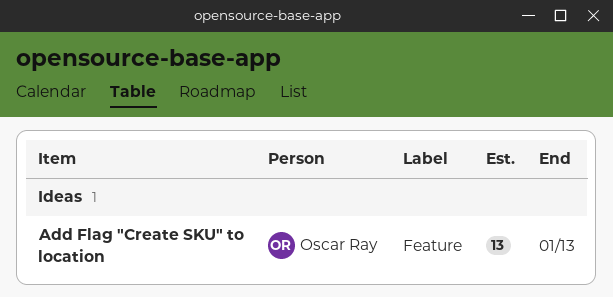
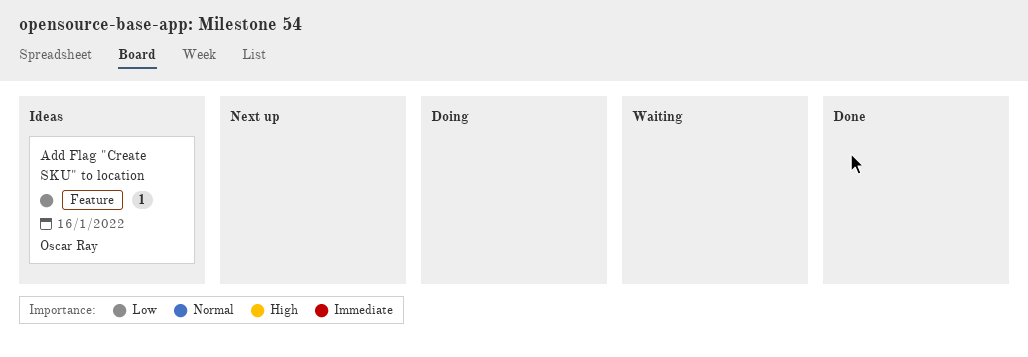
Add Flag "Create SKU" to location, estimate: 13 -> 1
Add Flag "Create SKU" to location, due: Jan 13 -> Jan 16

